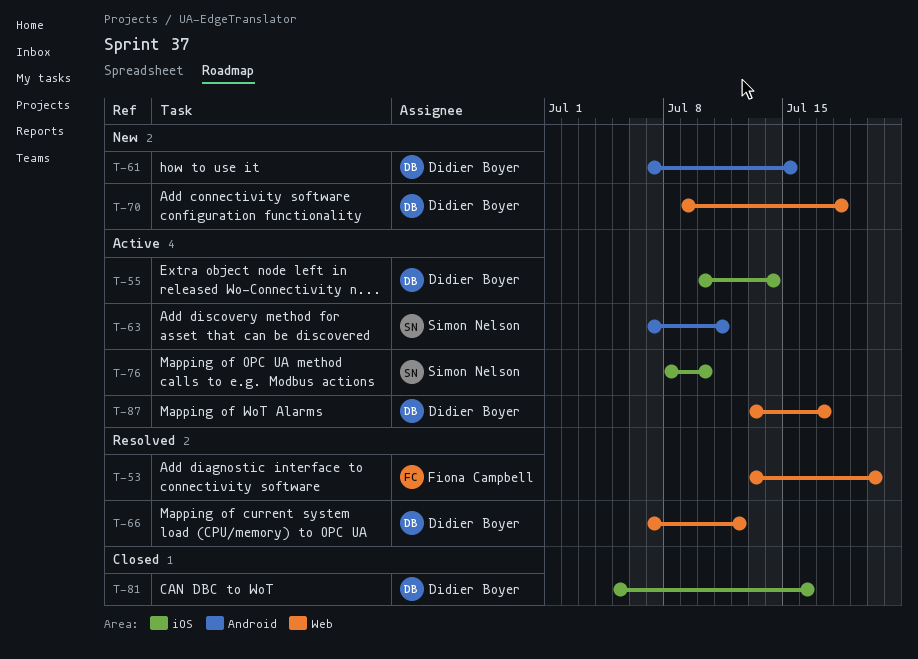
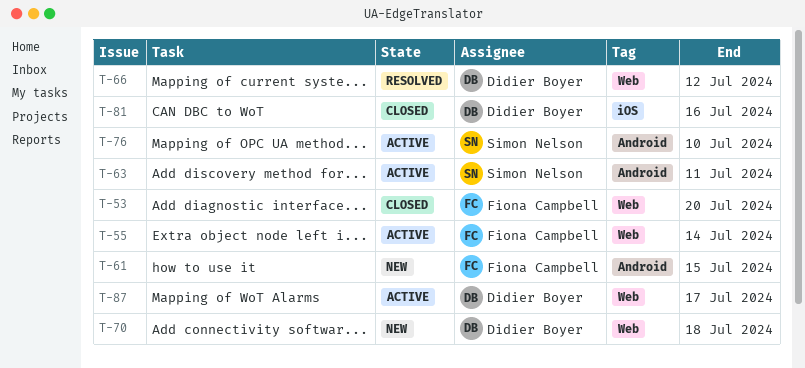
T-53, status: Resolved -> Closed
T-55, owner: Didier Boyer -> Fiona Campbell
T-55, label: iOS -> Web
T-61, owner: Didier Boyer -> Fiona Campbell
T-76, label: iOS -> Android

